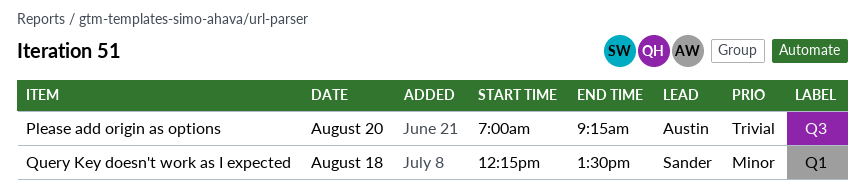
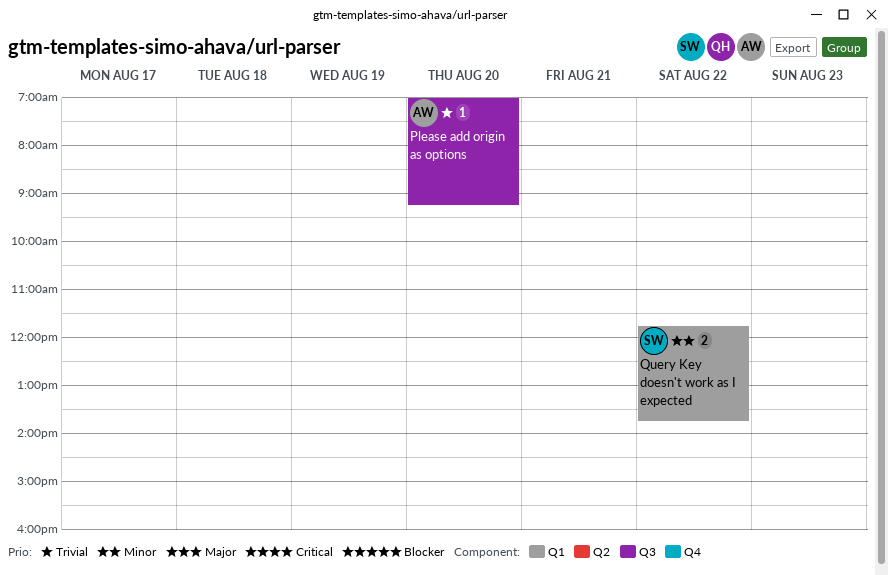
Query Key doesn't work as I expected, day: Aug 18 -> Aug 22
Query Key doesn't work as I expected, begins: 12:15 -> 11:45
Query Key doesn't work as I expected, ends: 13:30 -> 13:45

